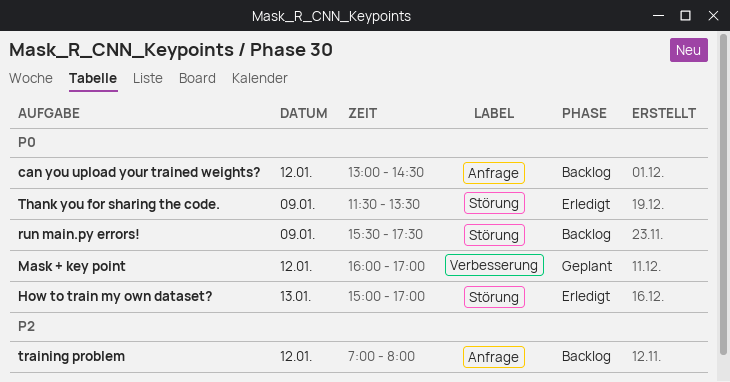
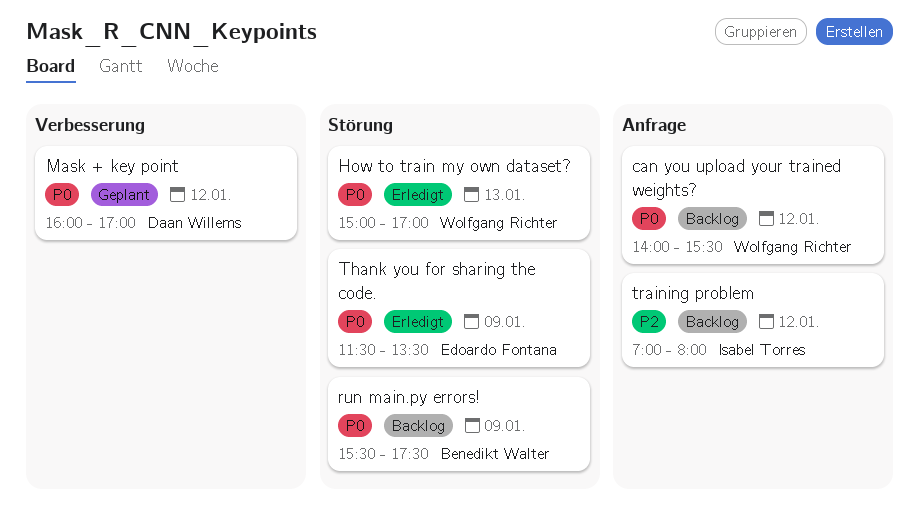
can you upload your trained weights?, begins: 13:00 -> 14:00
can you upload your trained weights?, ends: 14:30 -> 15:30

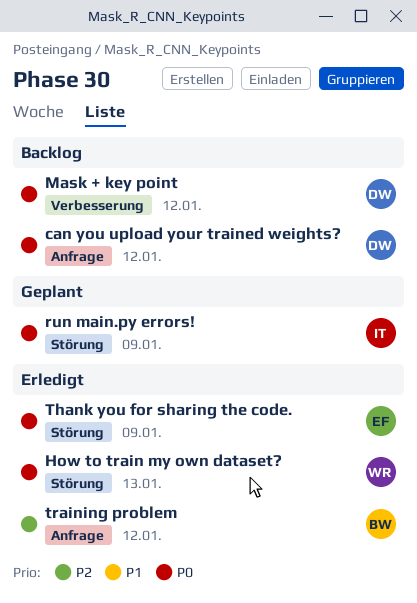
can you upload your trained weights?, owner: Wolfgang Richter -> Daan Willems
Mask + key point, status: Geplant -> Backlog
run main.py errors!, status: Backlog -> Geplant
run main.py errors!, owner: Benedikt Walter -> Isabel Torres
training problem, status: Backlog -> Erledigt
training problem, owner: Isabel Torres -> Benedikt Walter

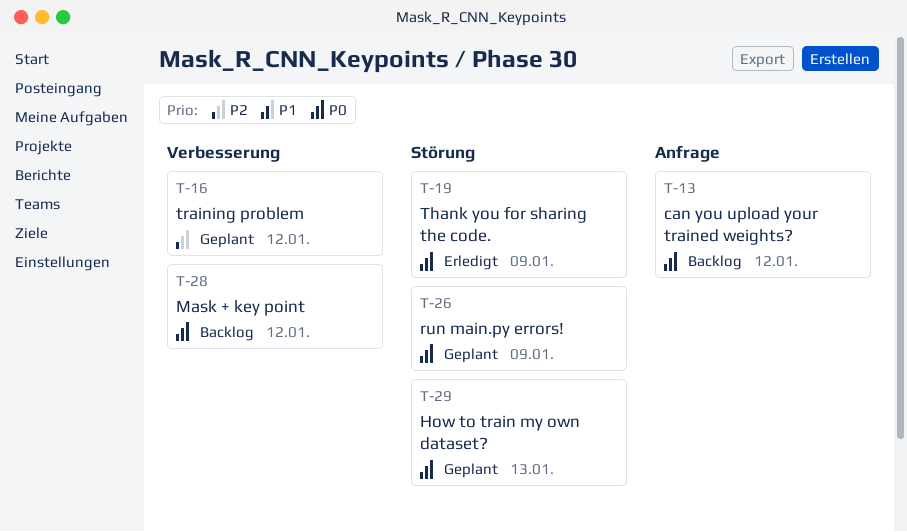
How to train my own dataset?, status: Erledigt -> Geplant
training problem, status: Erledigt -> Geplant
training problem, label: Anfrage -> Verbesserung

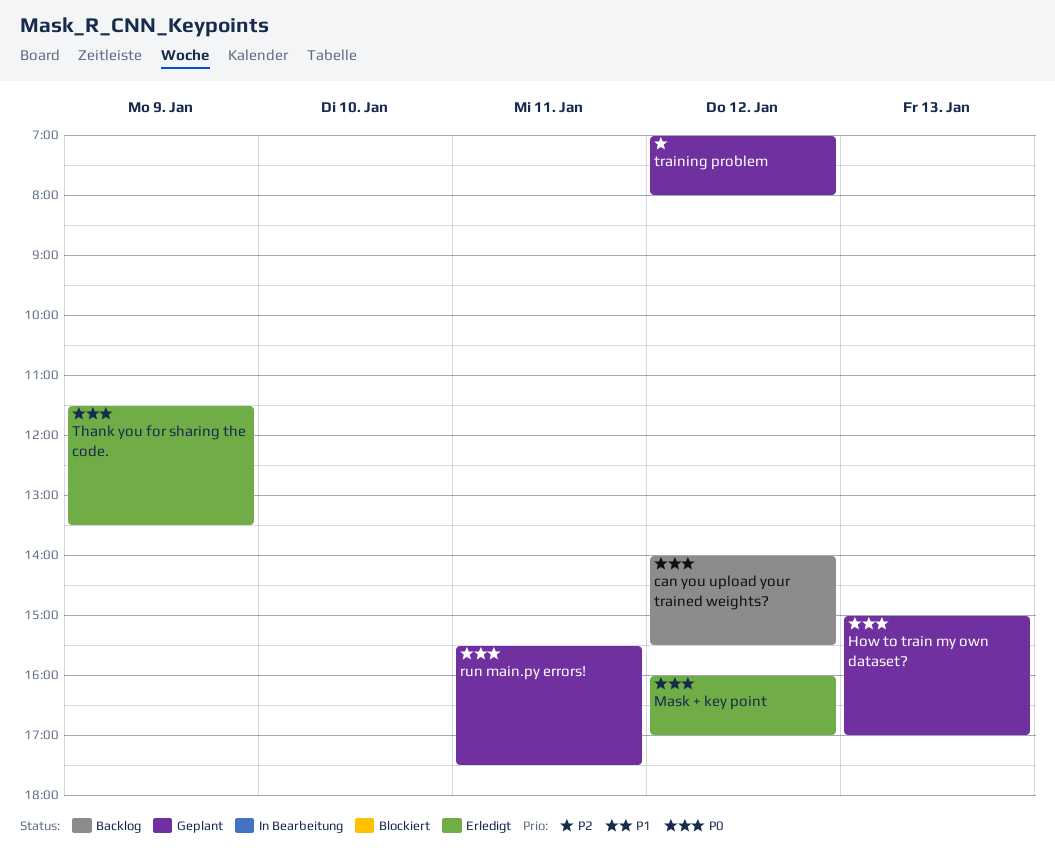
Mask + key point, status: Backlog -> Erledigt
run main.py errors!, day: Jan 9 -> Jan 11

